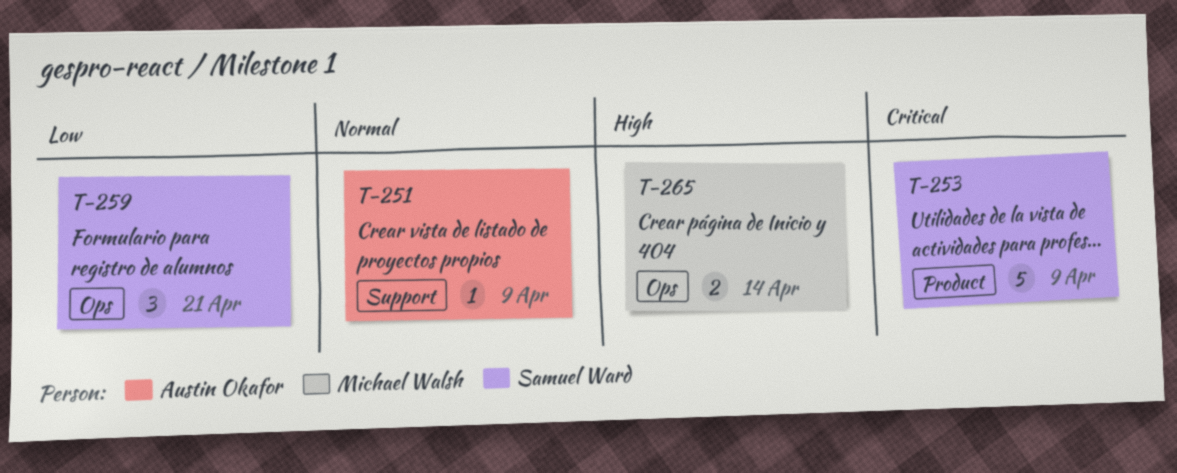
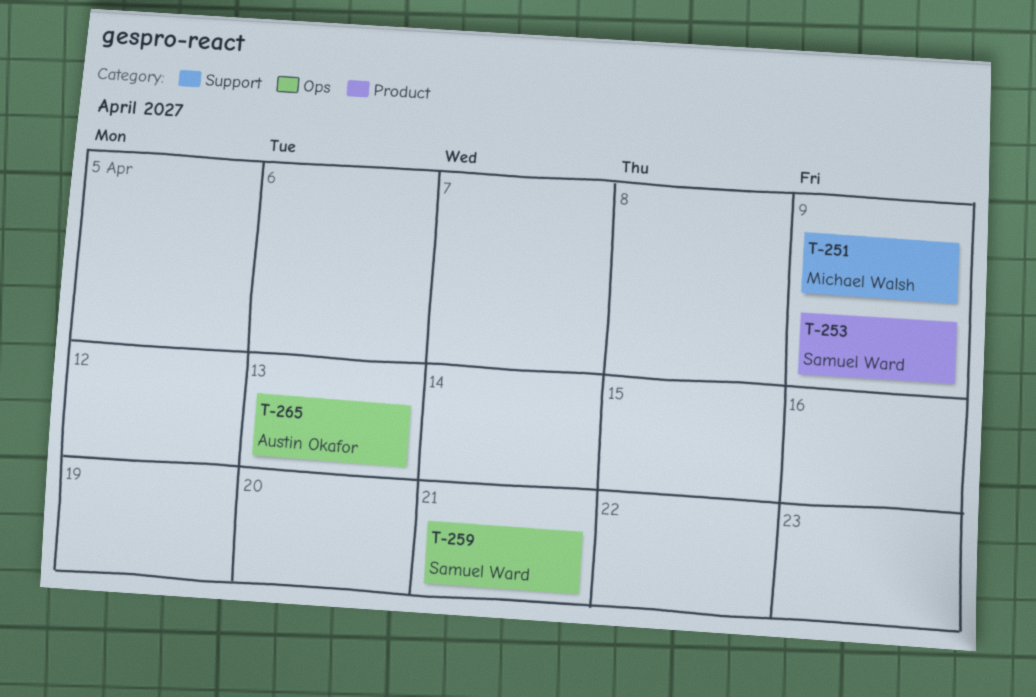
T-251, owner: Austin Okafor -> Michael Walsh
T-265, owner: Michael Walsh -> Austin Okafor
T-265, due: Apr 14 -> Apr 13

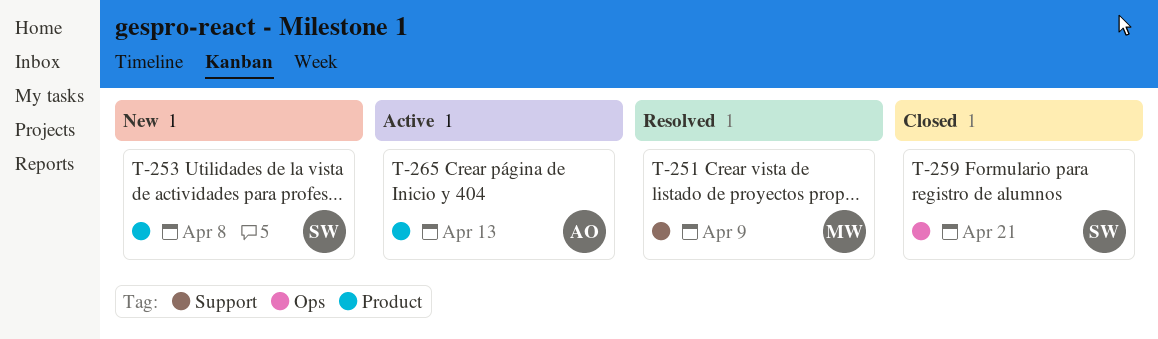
T-253, due: Apr 9 -> Apr 8
T-265, label: Ops -> Product

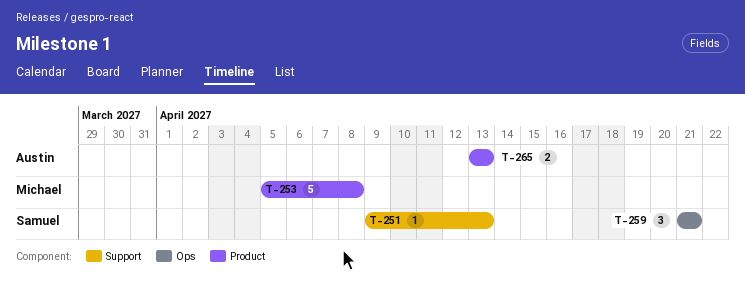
T-251, owner: Michael -> Samuel
T-251, due: Apr 9 -> Apr 13
T-253, owner: Samuel -> Michael

